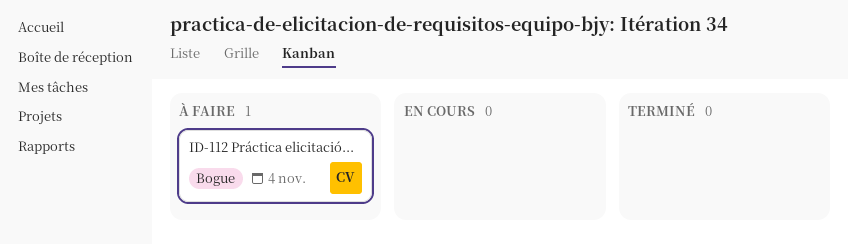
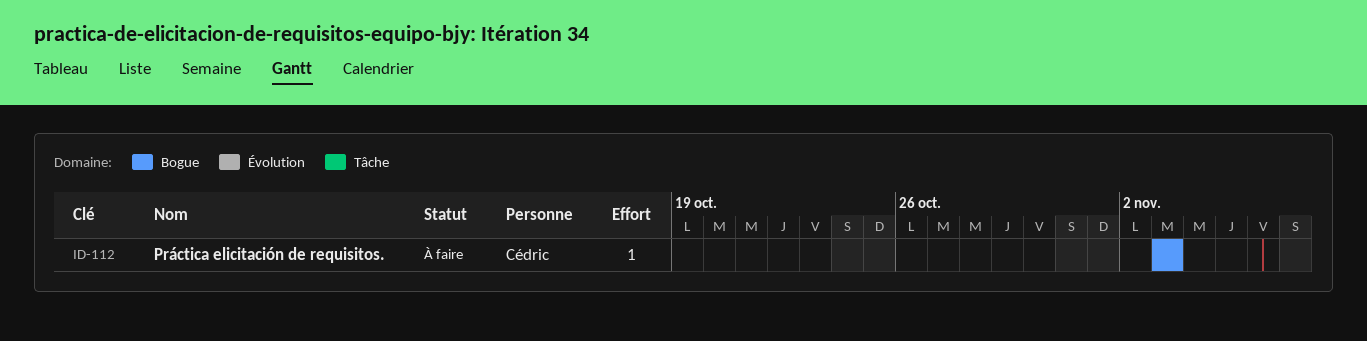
ID-112, due: Nov 4 -> Nov 3

